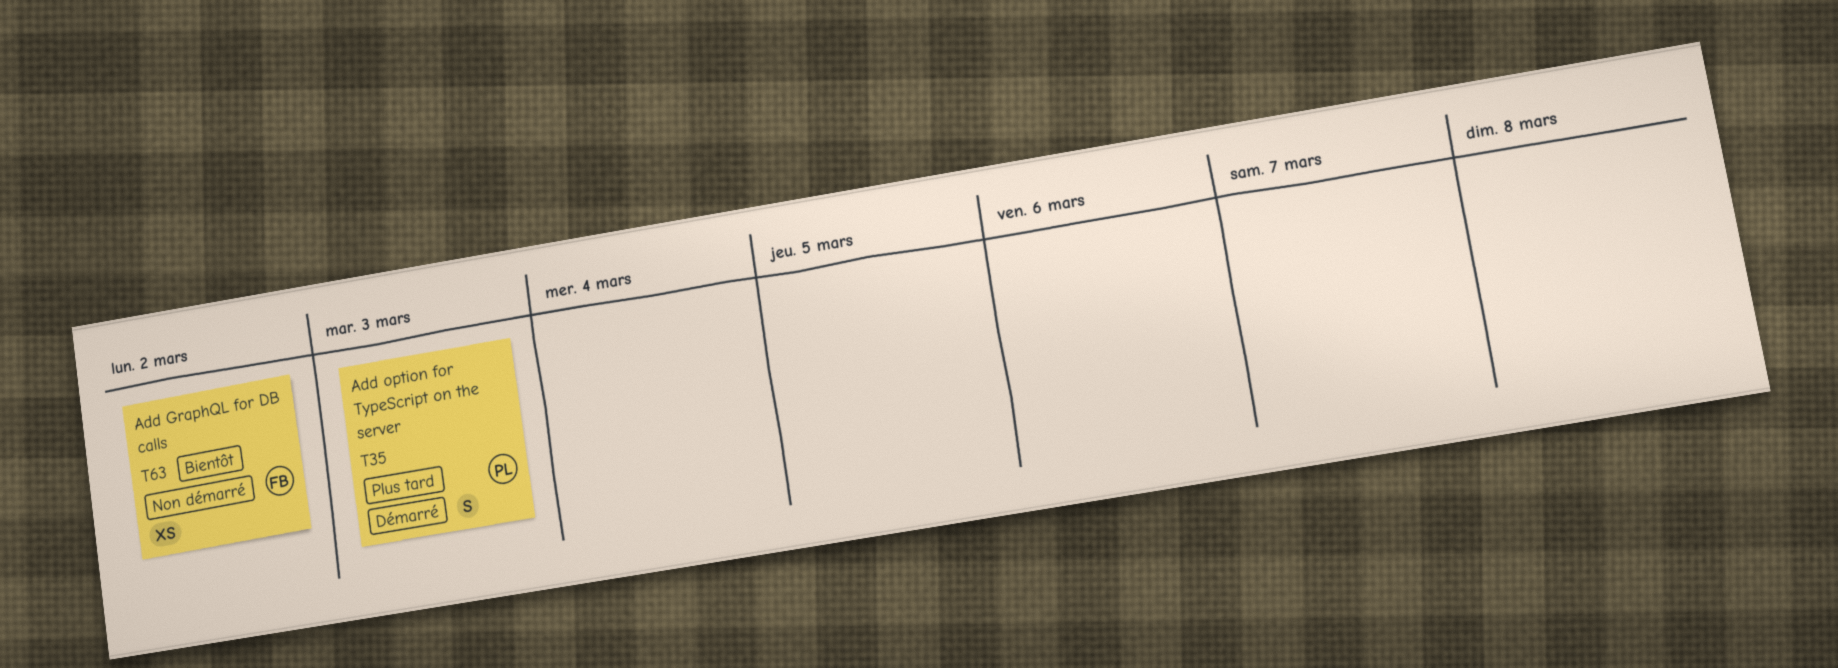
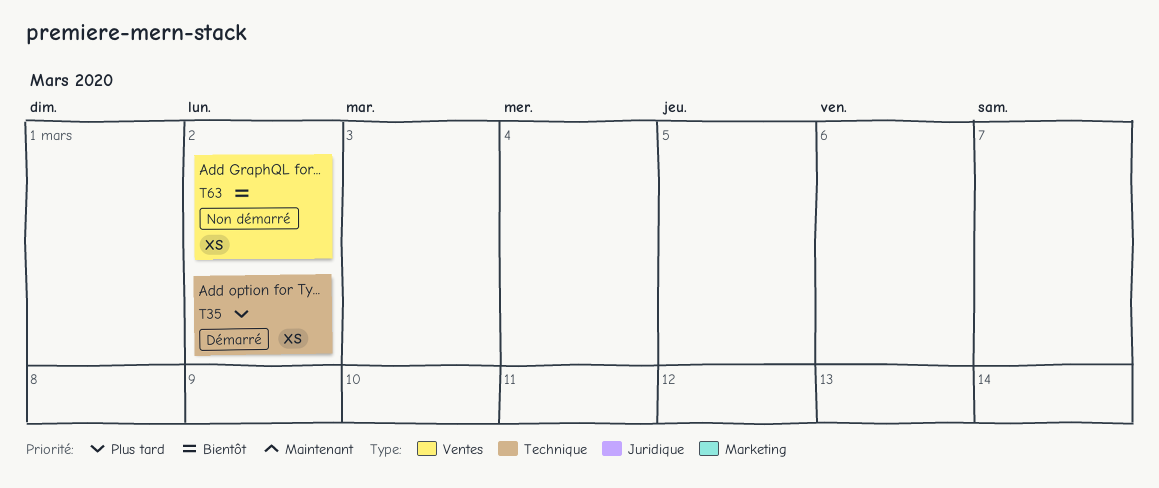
T35, estimate: S -> XS
T35, due: Mar 3 -> Mar 2

